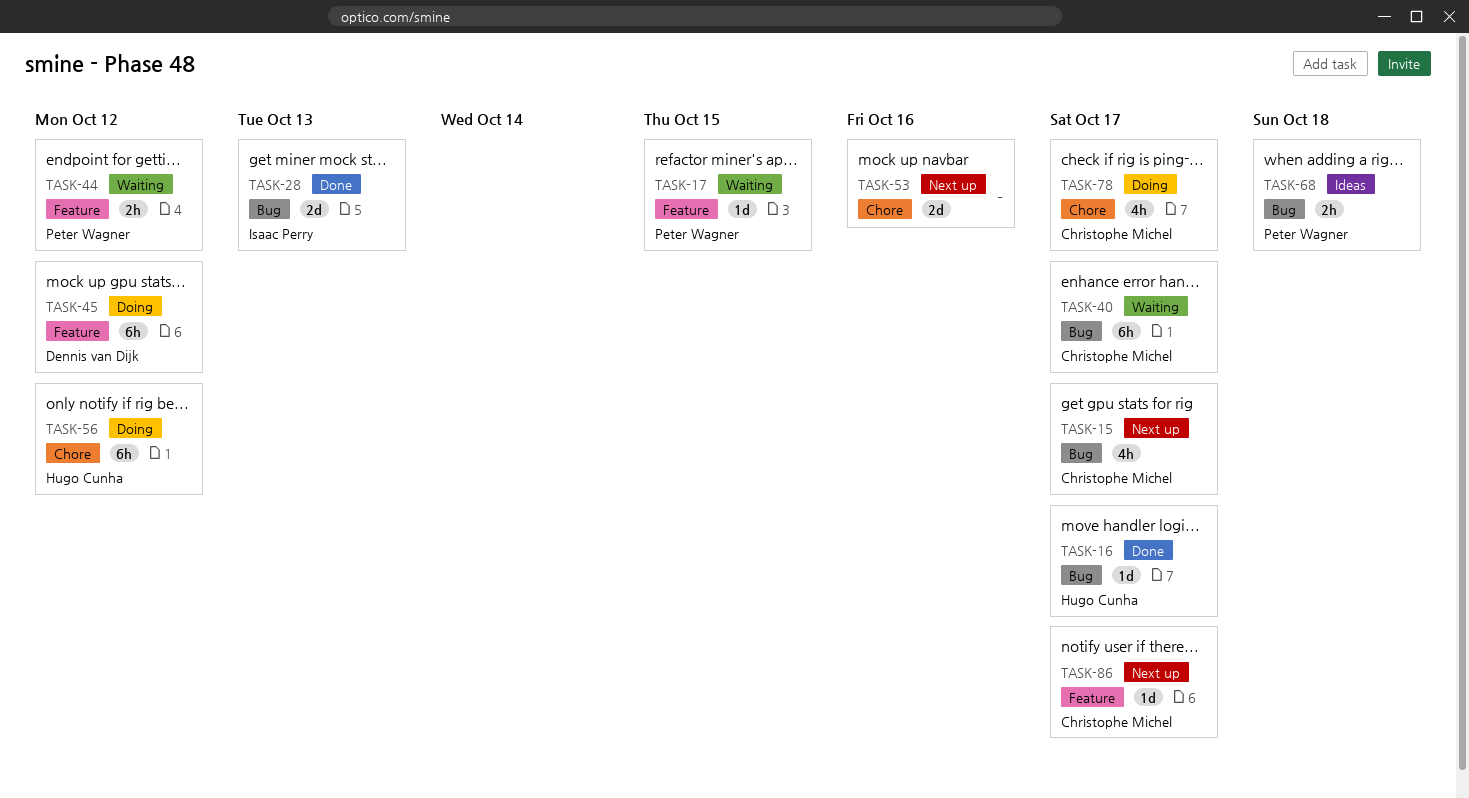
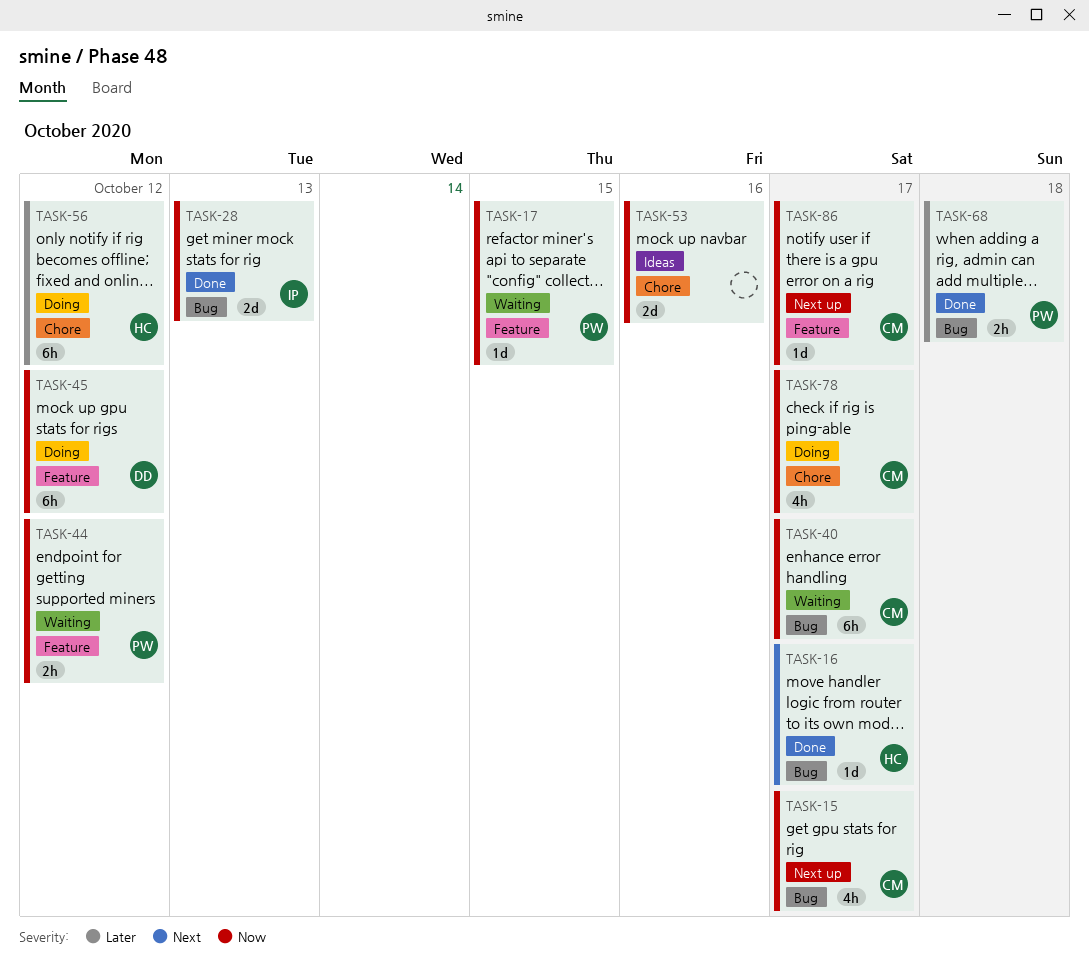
TASK-53, status: Next up -> Ideas
TASK-68, status: Ideas -> Done

